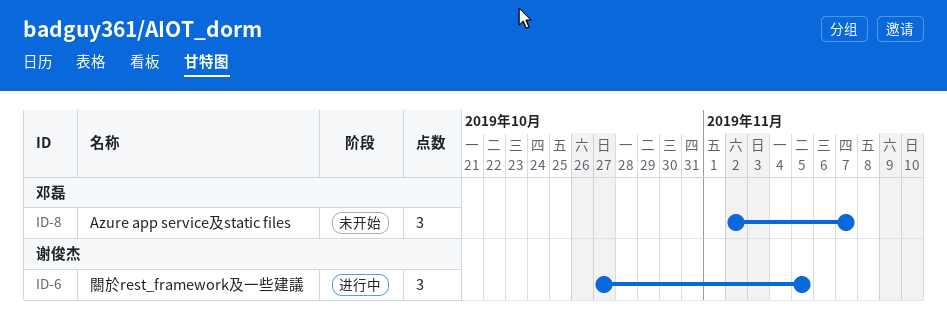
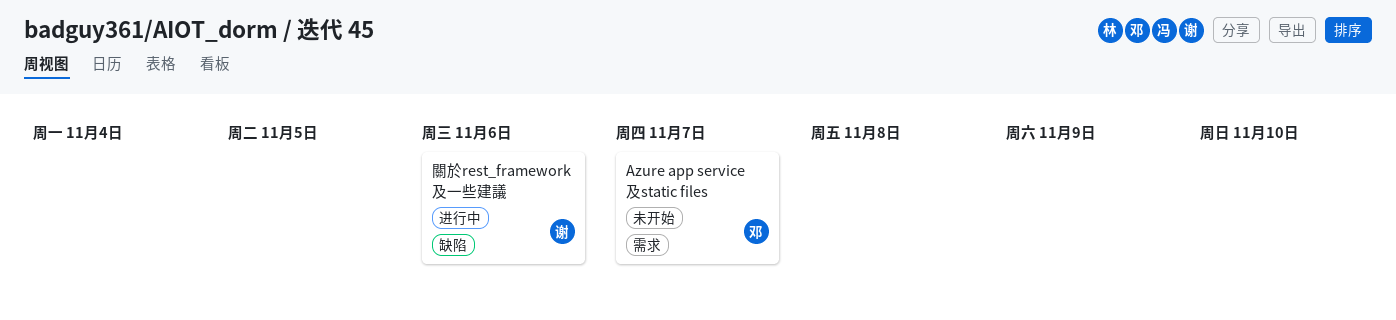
關於rest_framework及一些建議, due: Nov 5 -> Nov 6

